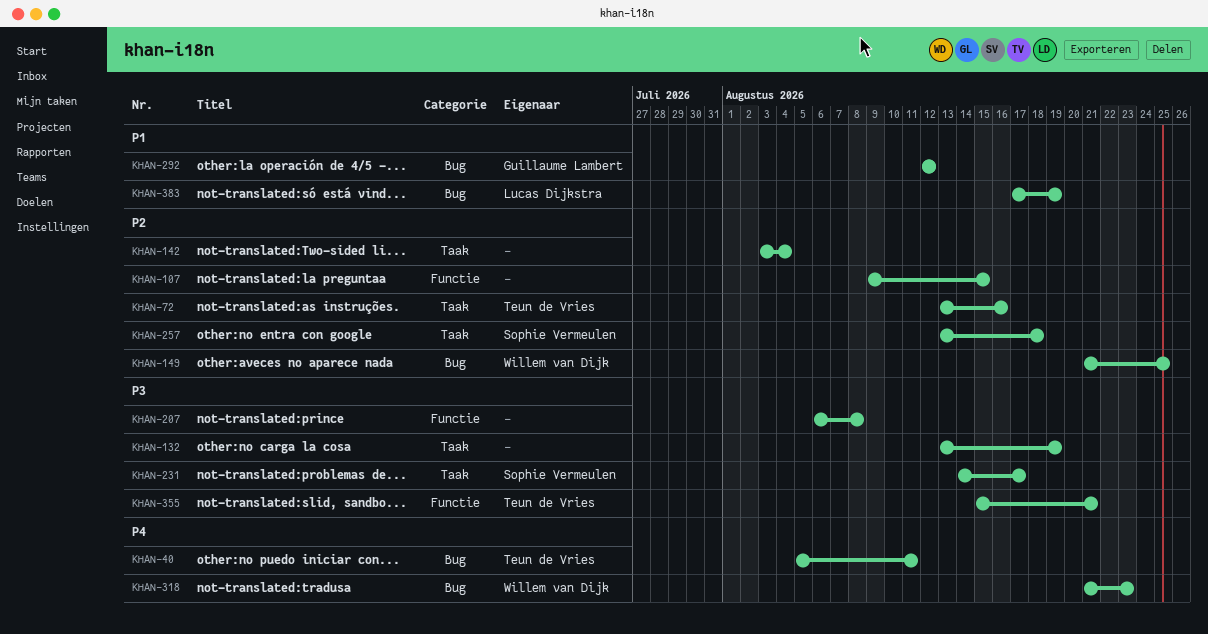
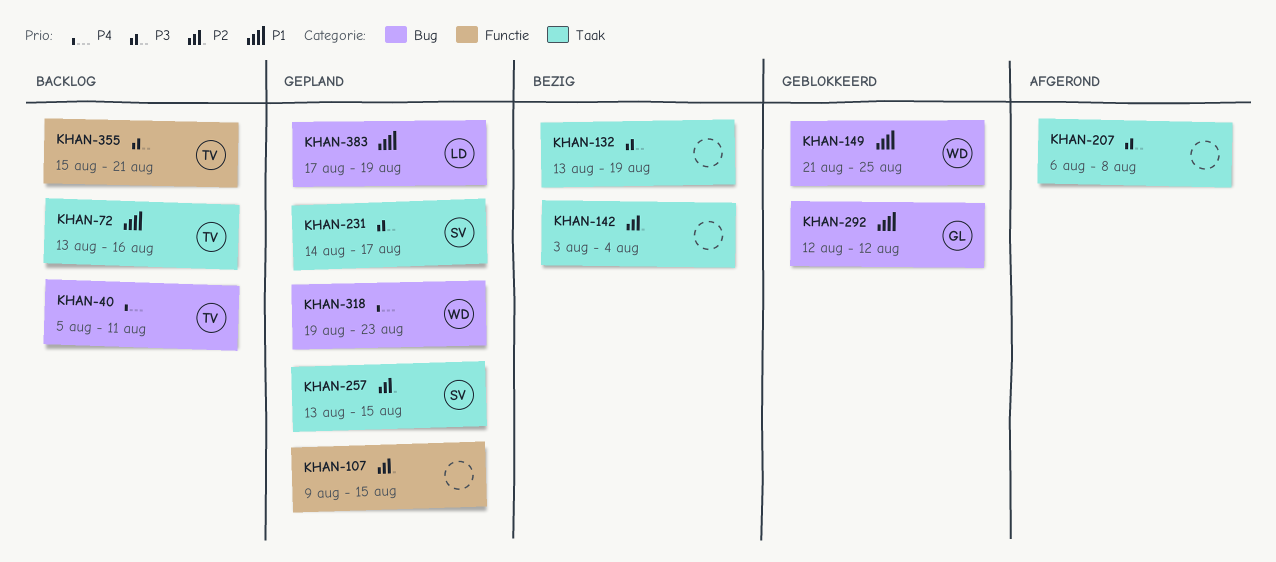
KHAN-72, priority: P2 -> P1
KHAN-149, priority: P2 -> P1
KHAN-207, label: Functie -> Taak
KHAN-257, due: Aug 18 -> Aug 15
KHAN-318, start: Aug 21 -> Aug 19

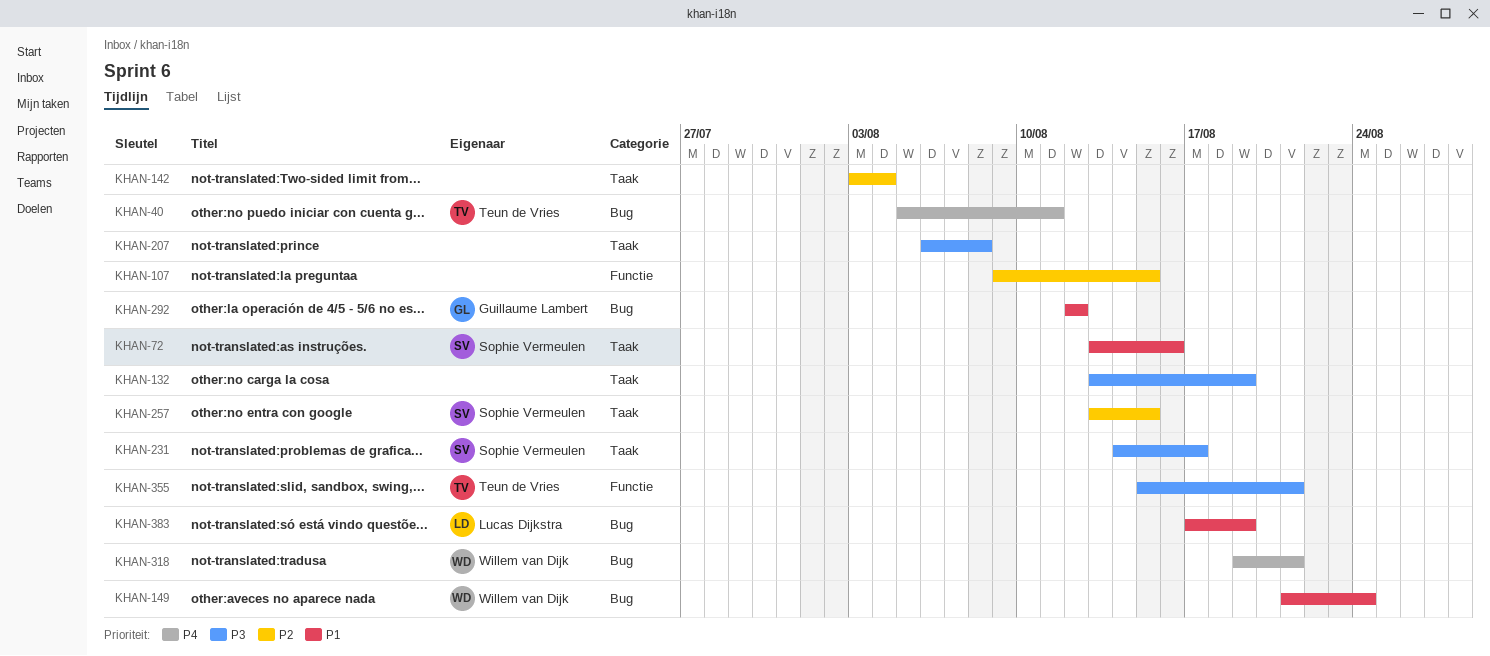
KHAN-72, owner: Teun de Vries -> Sophie Vermeulen
KHAN-149, due: Aug 25 -> Aug 24
KHAN-318, due: Aug 23 -> Aug 21

